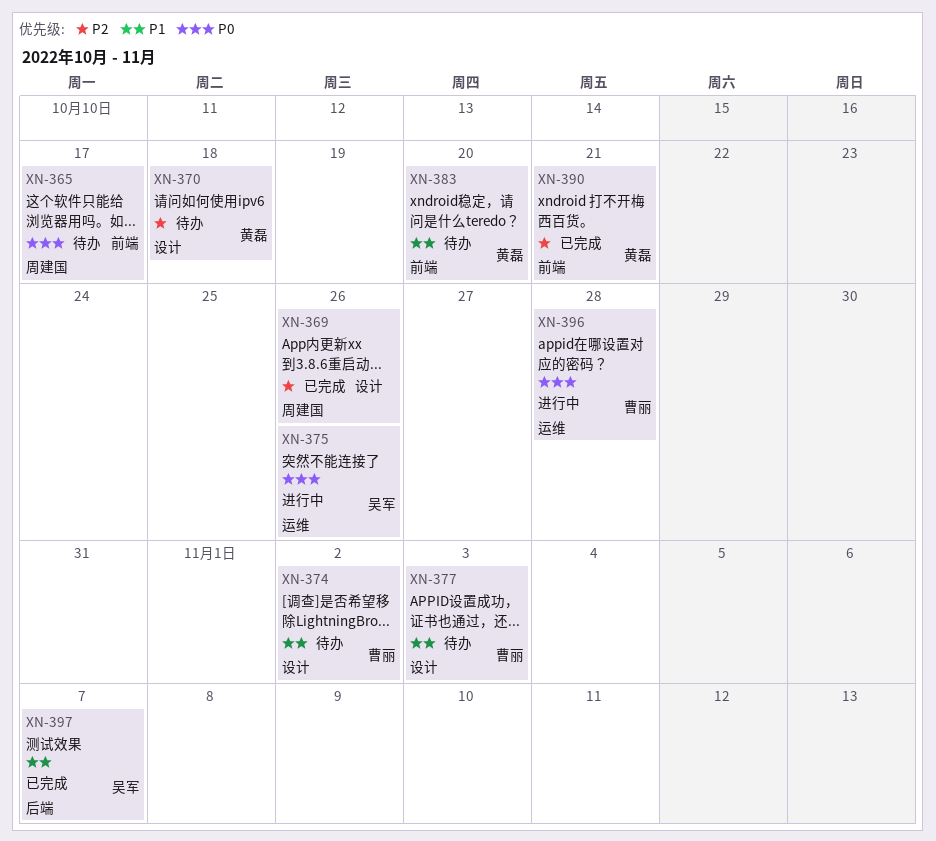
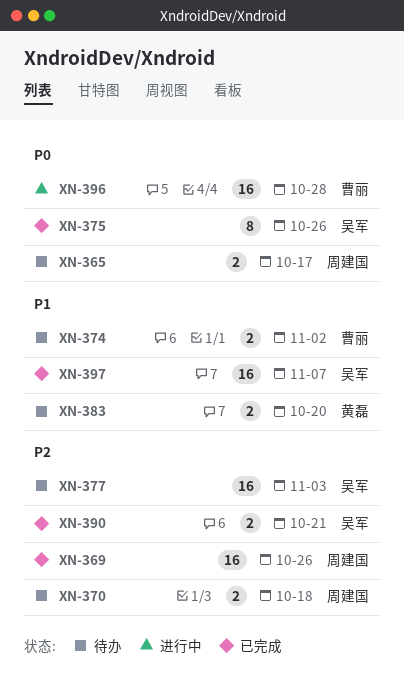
XN-370, owner: 黄磊 -> 周建国
XN-375, status: 进行中 -> 已完成
XN-377, owner: 曹丽 -> 吴军
XN-377, priority: P1 -> P2
XN-390, owner: 黄磊 -> 吴军

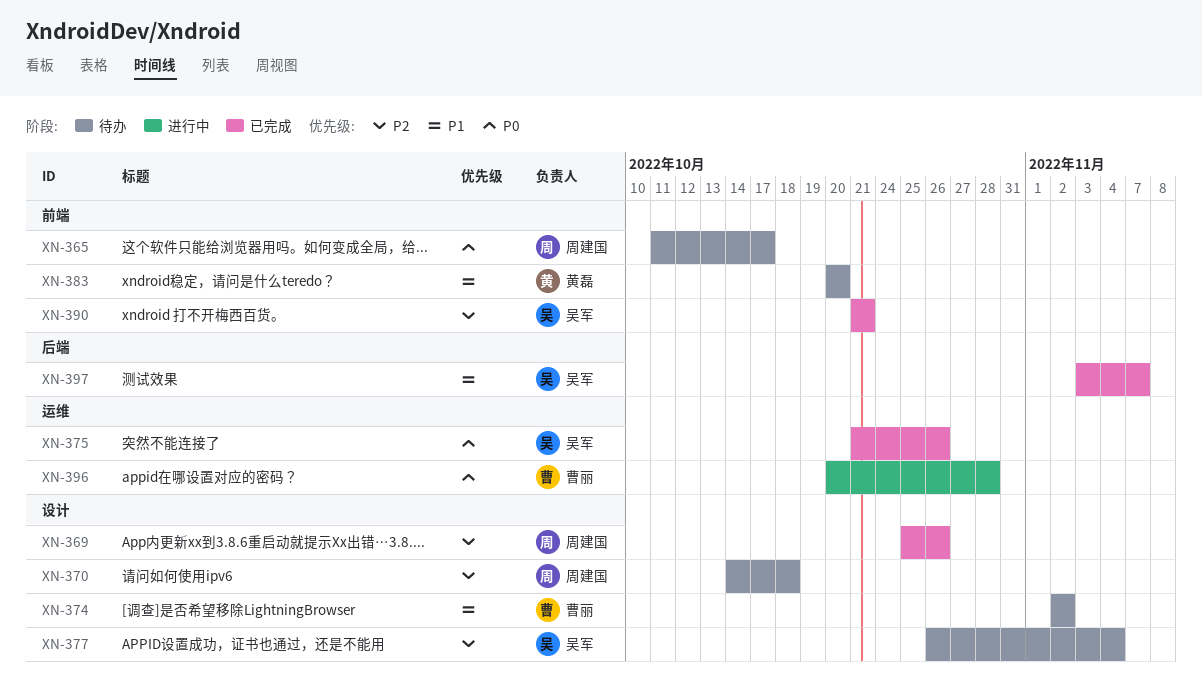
XN-377, due: Nov 3 -> Nov 4

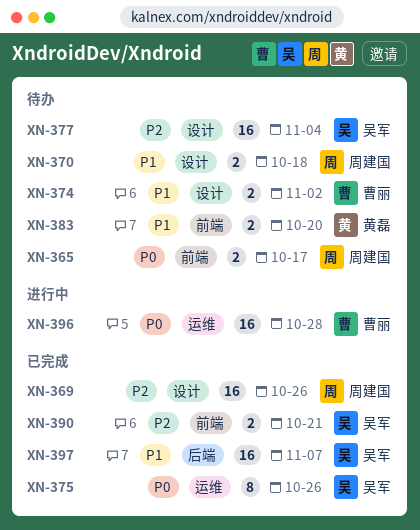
XN-370, priority: P2 -> P1

